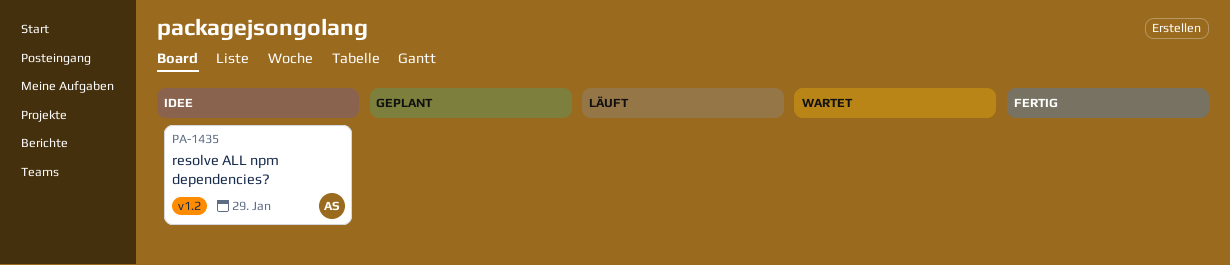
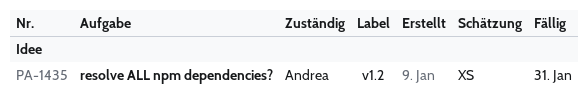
PA-1435, due: Jan 29 -> Jan 31

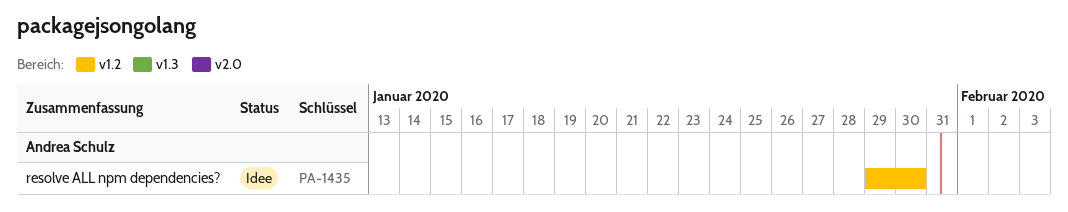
PA-1435, due: Jan 31 -> Jan 30

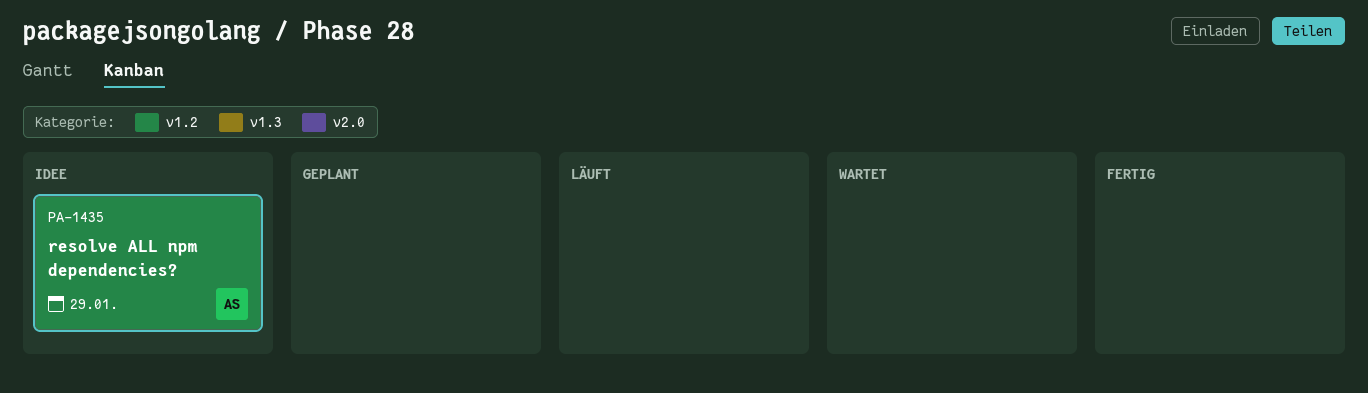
PA-1435, due: Jan 30 -> Jan 29

